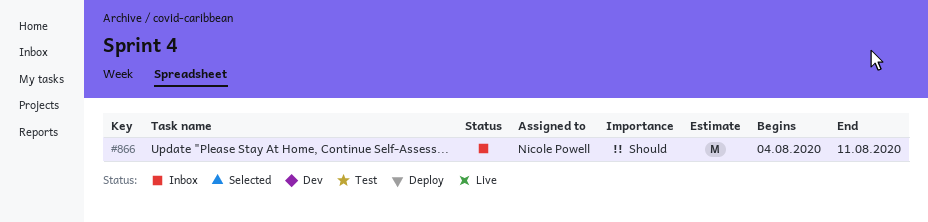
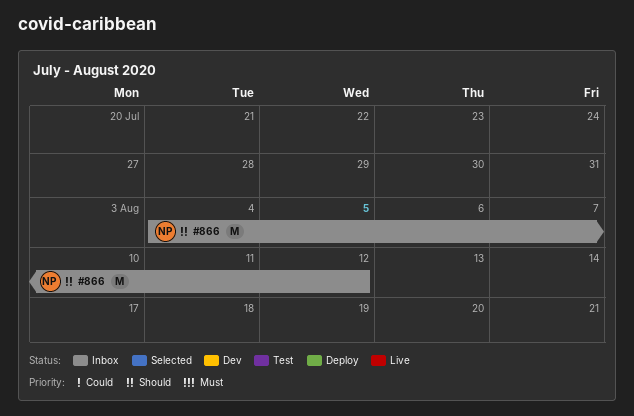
#866, due: Aug 11 -> Aug 12

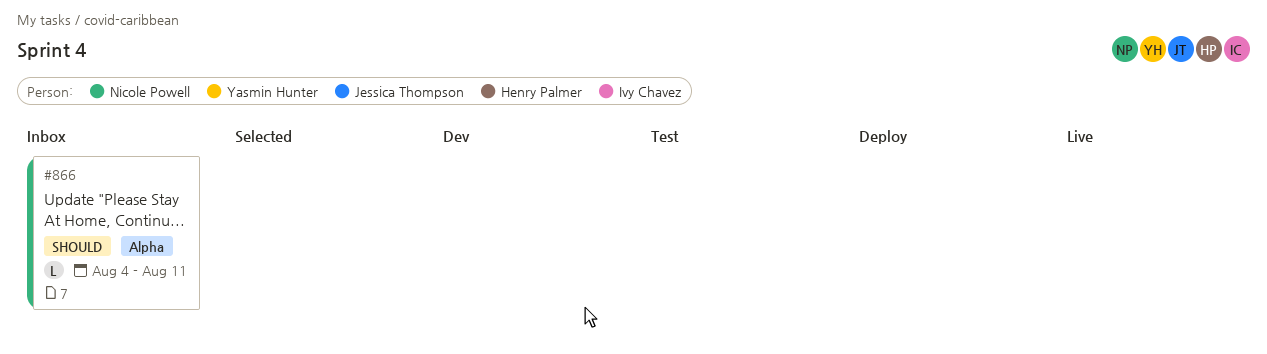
#866, estimate: M -> L
#866, due: Aug 12 -> Aug 11

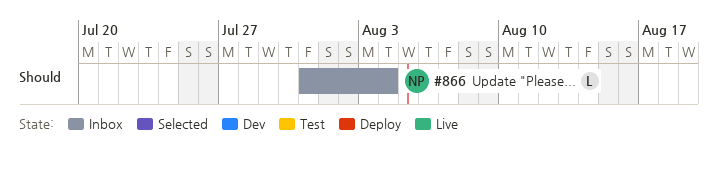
#866, start: Aug 4 -> Jul 31
#866, due: Aug 11 -> Aug 4

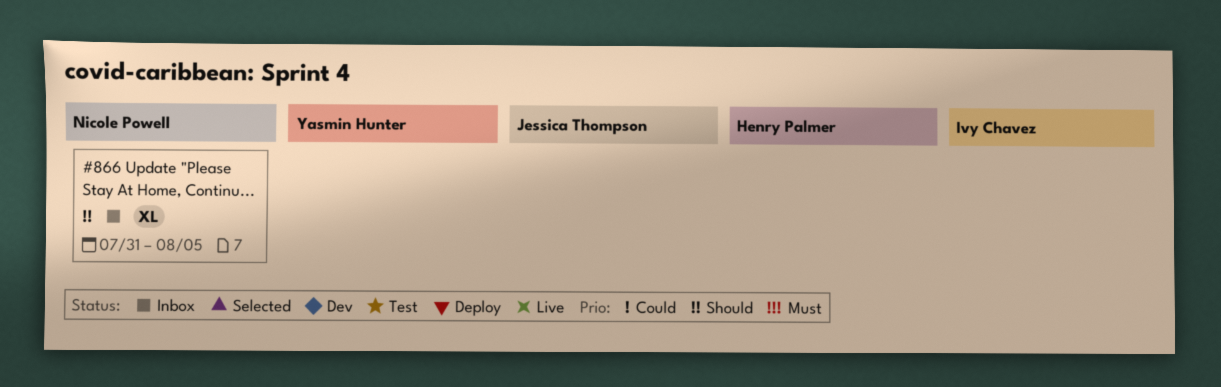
#866, estimate: L -> XL
#866, due: Aug 4 -> Aug 5

